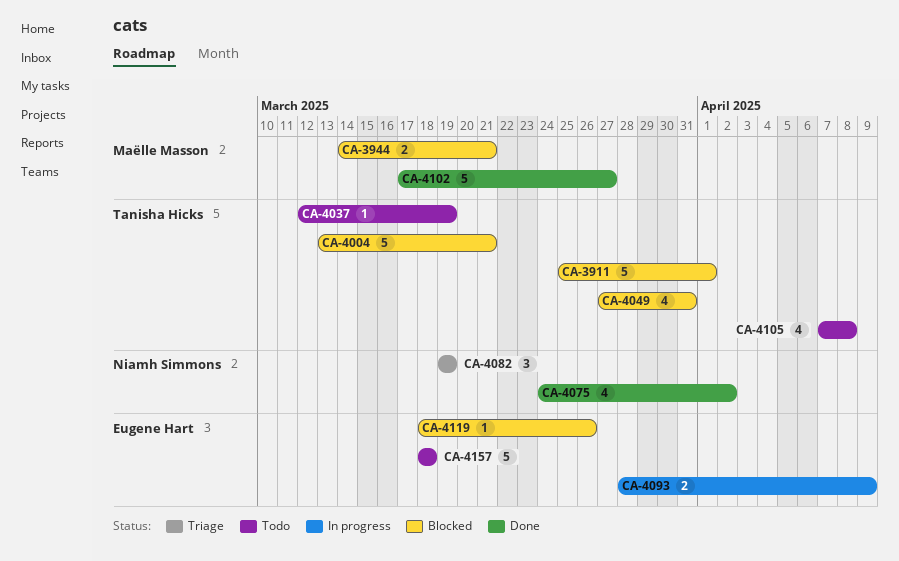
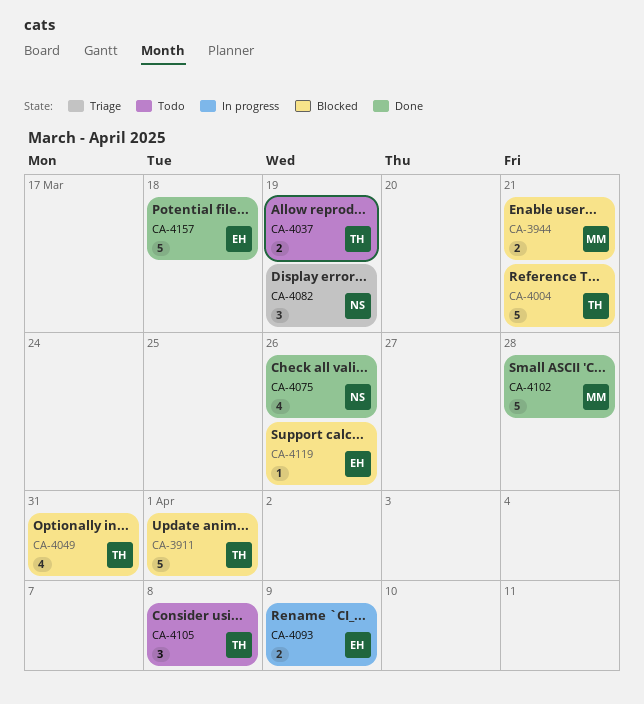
CA-4037, estimate: 1 -> 2
CA-4075, due: Apr 2 -> Mar 26
CA-4102, due: Mar 27 -> Mar 28
CA-4105, estimate: 4 -> 3
CA-4157, status: Todo -> Done

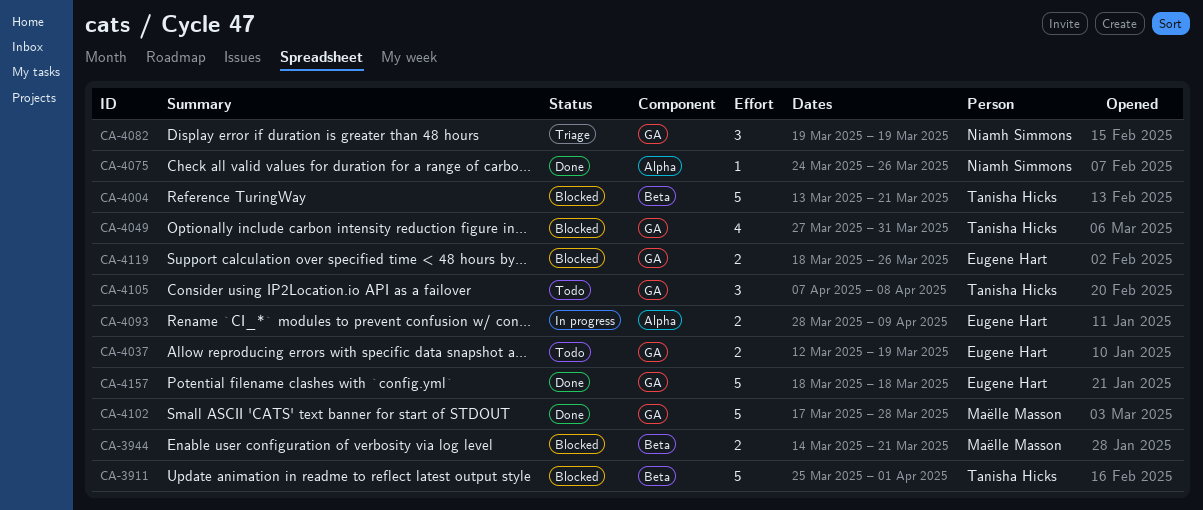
CA-4037, owner: Tanisha Hicks -> Eugene Hart
CA-4075, estimate: 4 -> 1
CA-4119, estimate: 1 -> 2

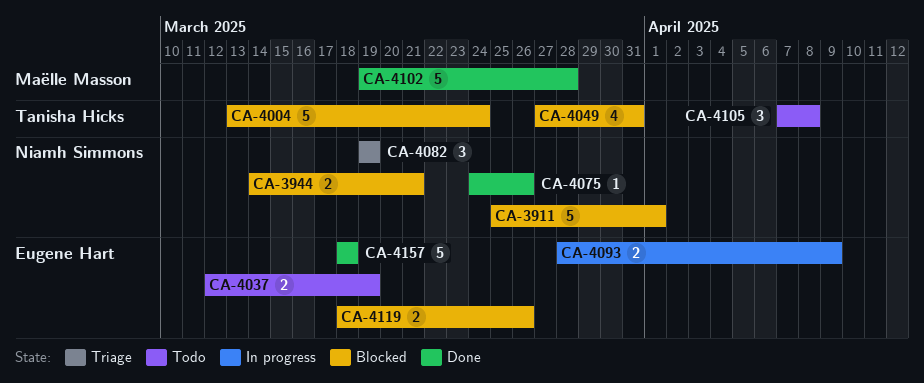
CA-3911, owner: Tanisha Hicks -> Niamh Simmons
CA-3944, owner: Maëlle Masson -> Niamh Simmons
CA-4004, due: Mar 21 -> Mar 24
CA-4102, start: Mar 17 -> Mar 19

